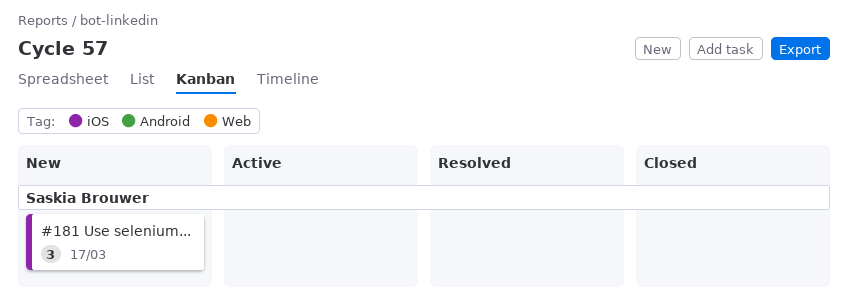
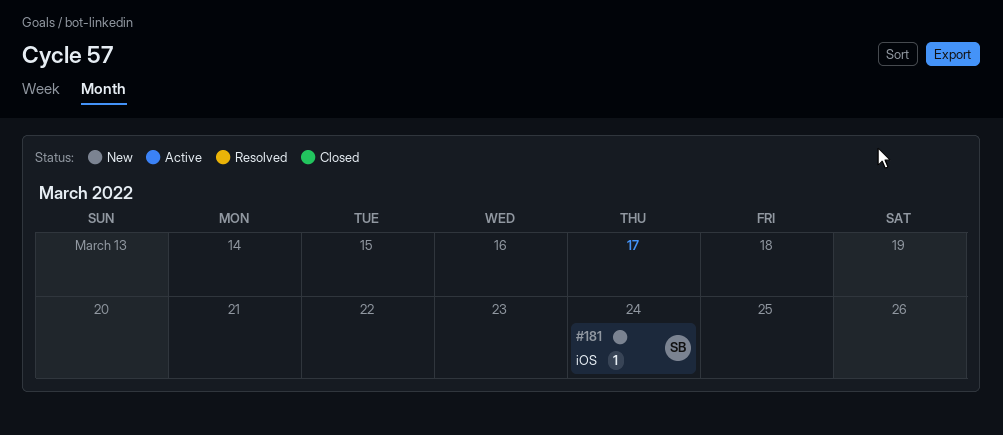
#181, estimate: 3 -> 1
#181, due: Mar 17 -> Mar 24

